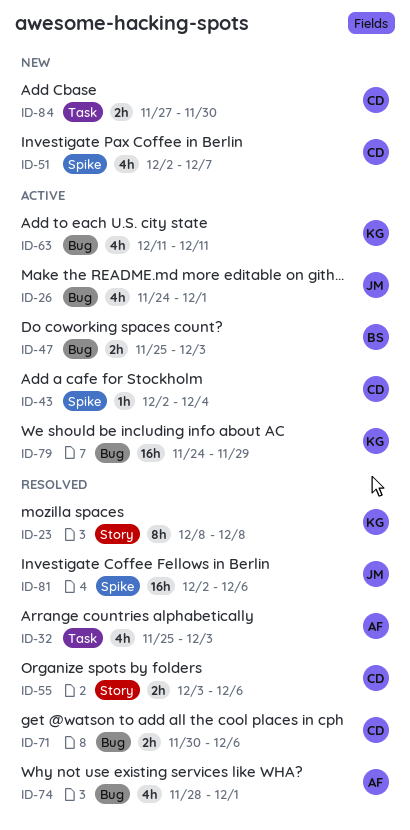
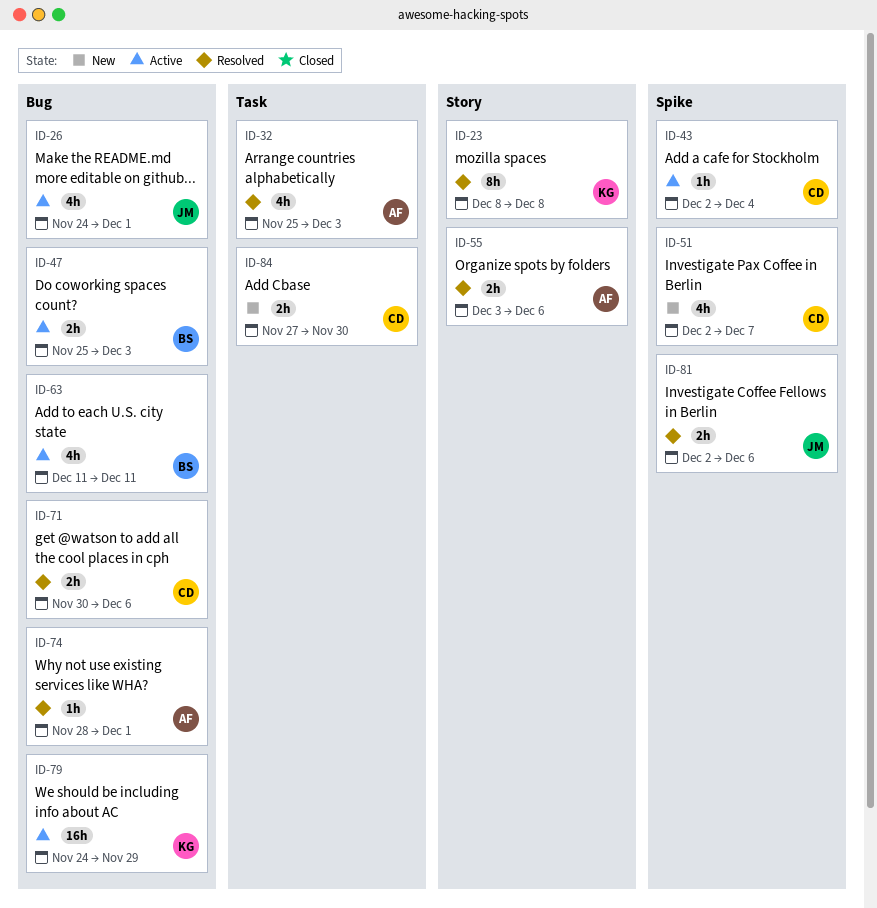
ID-55, owner: CD -> AF
ID-63, owner: KG -> BS
ID-74, estimate: 4h -> 1h
ID-81, estimate: 16h -> 2h

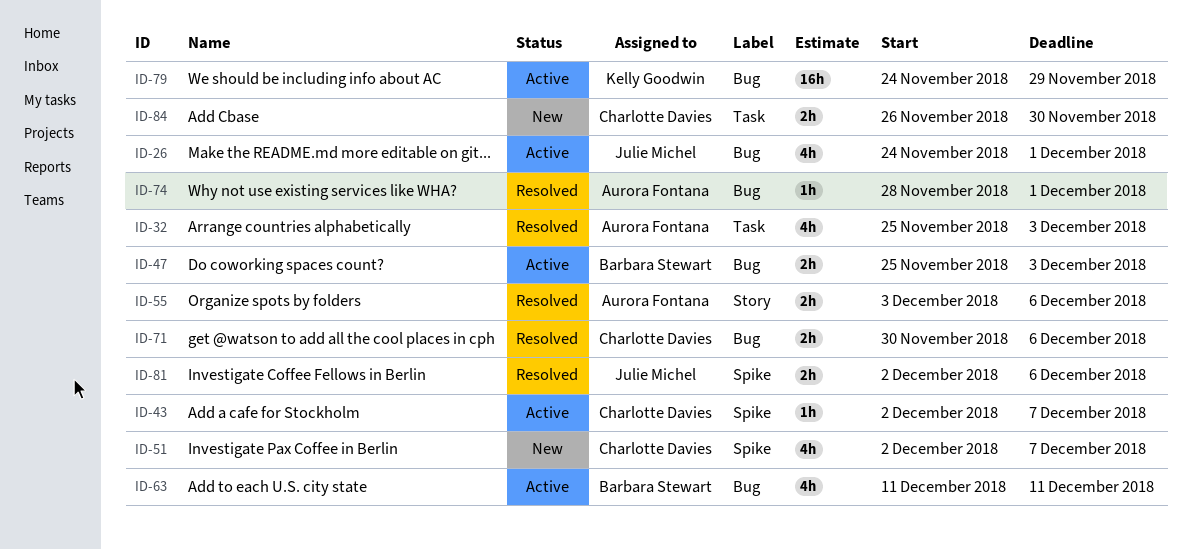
ID-23: present -> none
ID-43, due: Dec 4 -> Dec 7
ID-84, start: Nov 27 -> Nov 26

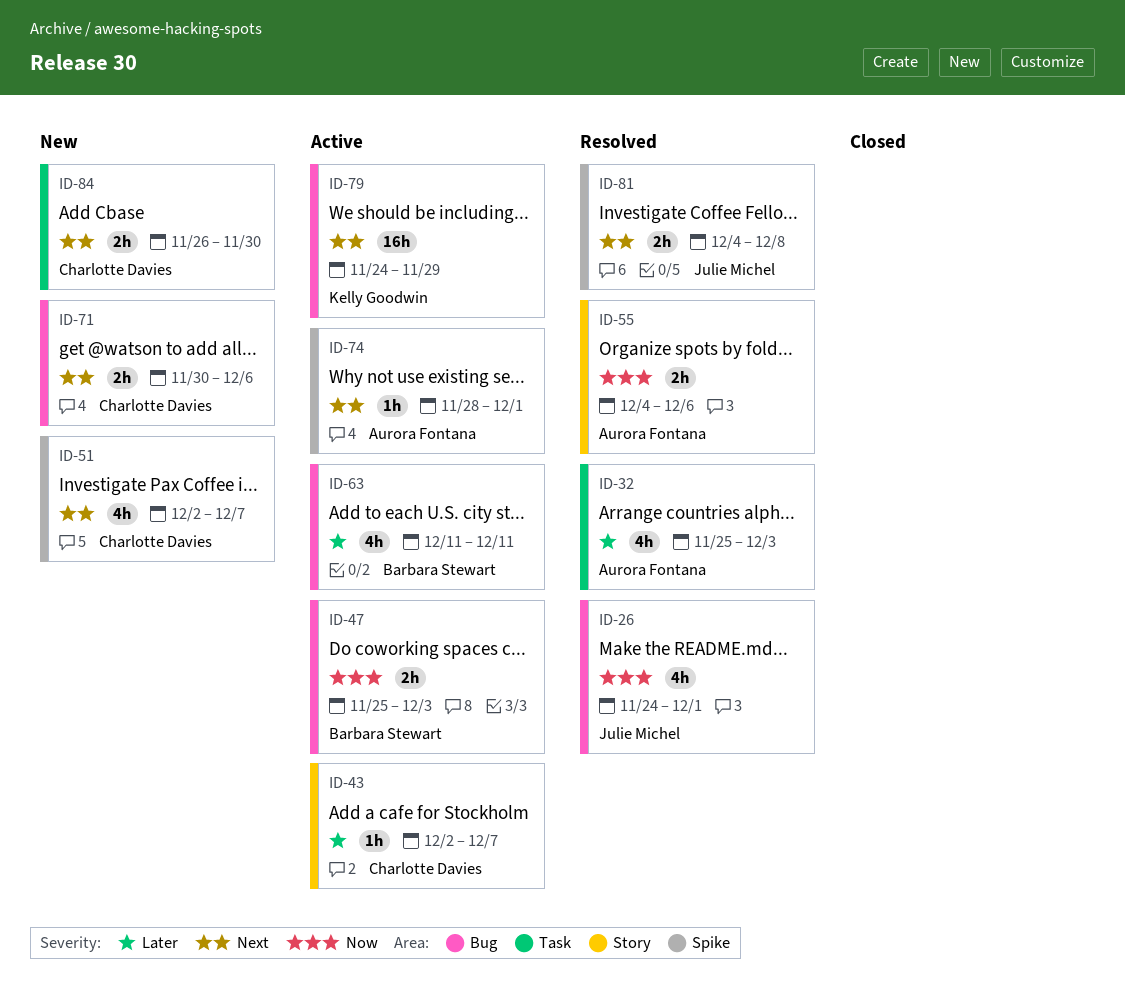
ID-26, status: Active -> Resolved
ID-43, label: Spike -> Story
ID-55, start: Dec 3 -> Dec 4
ID-71, status: Resolved -> New
ID-74, status: Resolved -> Active
ID-74, label: Bug -> Spike
ID-81, start: Dec 2 -> Dec 4
ID-81, due: Dec 6 -> Dec 8

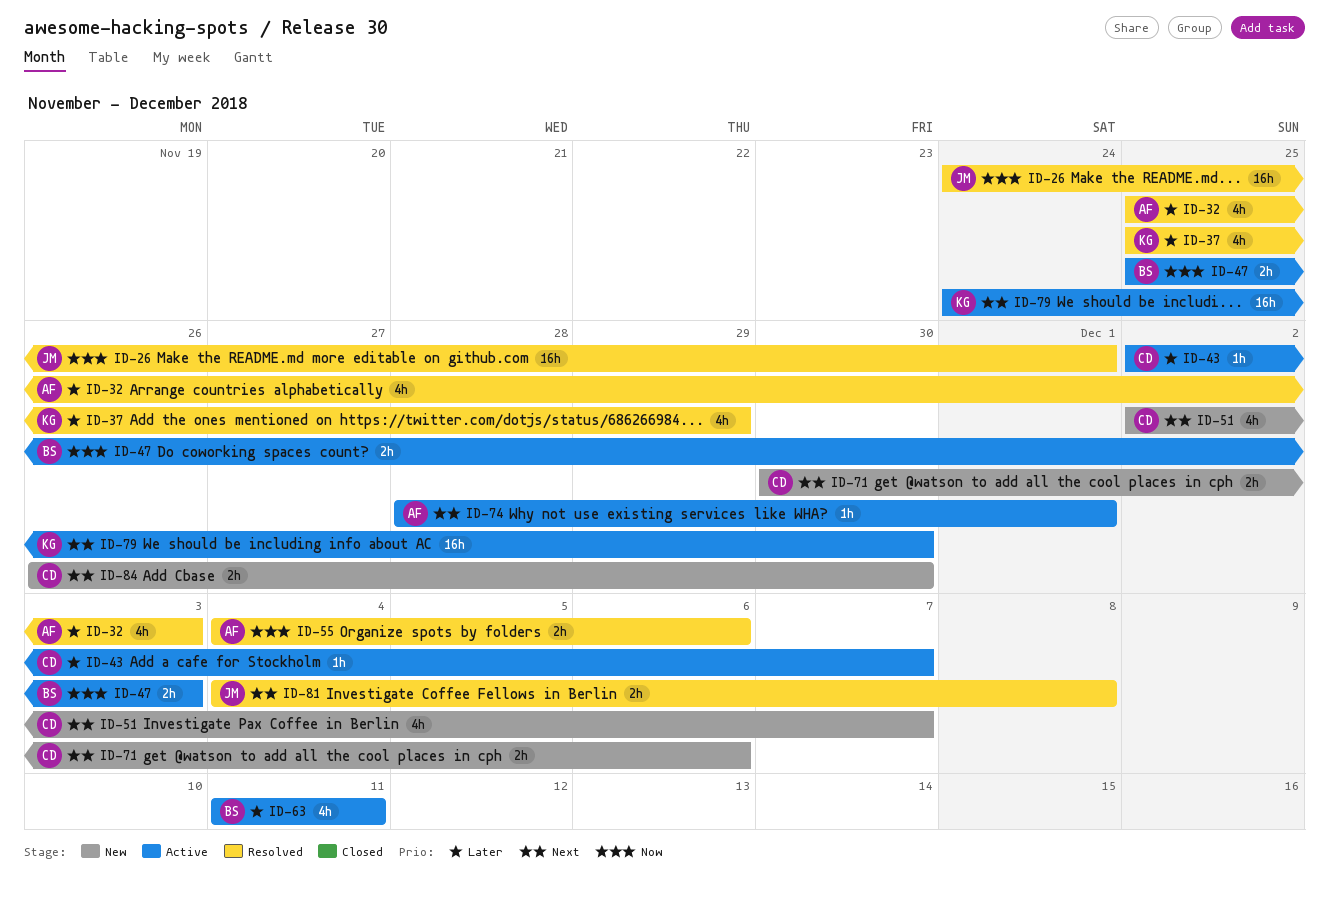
ID-26, estimate: 4h -> 16h
ID-37: none -> present
ID-79, due: Nov 29 -> Nov 30

